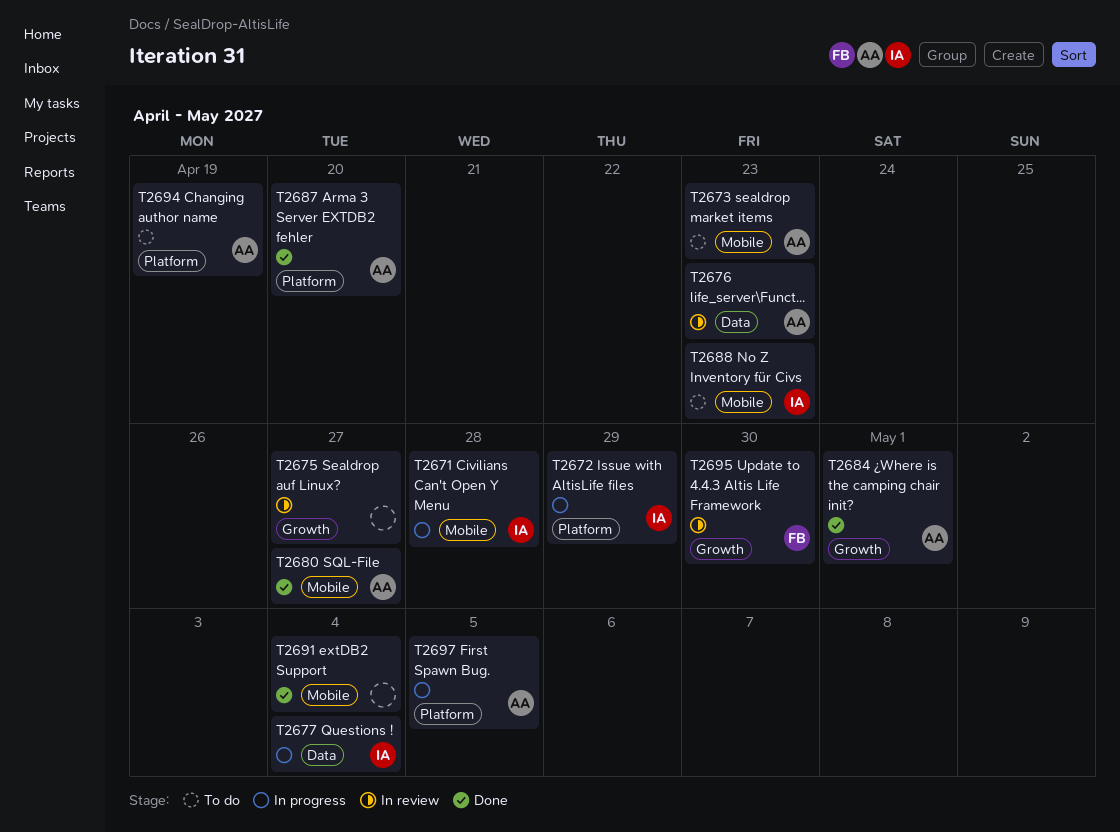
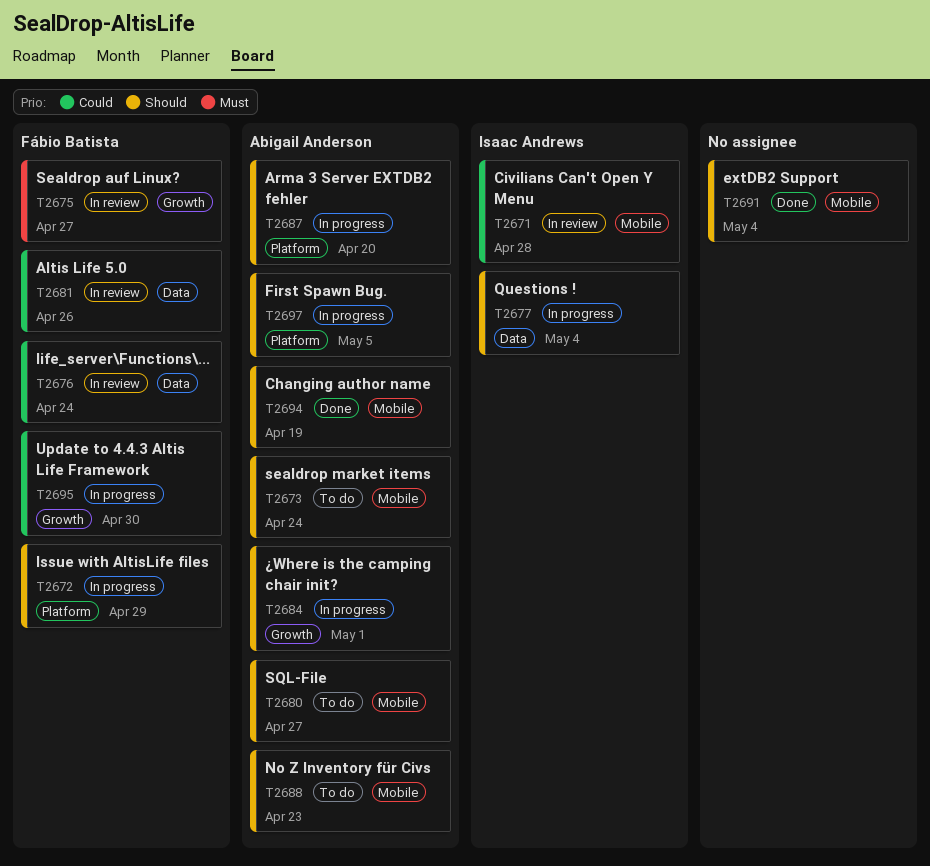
T2671, status: In progress -> In review
T2672, owner: Isaac Andrews -> Fábio Batista
T2673, due: Apr 23 -> Apr 24
T2675, owner: none -> Fábio Batista
T2676, owner: Abigail Anderson -> Fábio Batista
T2676, due: Apr 23 -> Apr 24
T2680, status: Done -> To do
T2681: none -> present
T2684, status: Done -> In progress
T2687, status: Done -> In progress
T2688, owner: Isaac Andrews -> Abigail Anderson
T2694, status: To do -> Done
T2694, label: Platform -> Mobile
T2695, status: In review -> In progress

